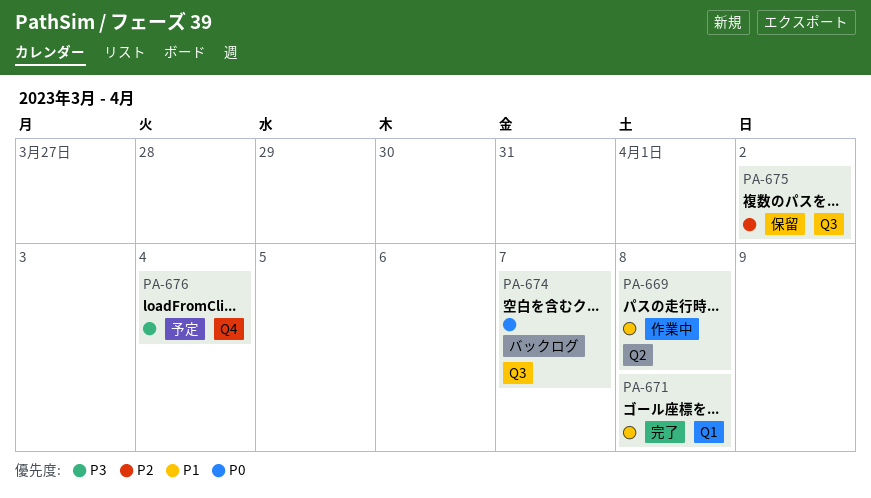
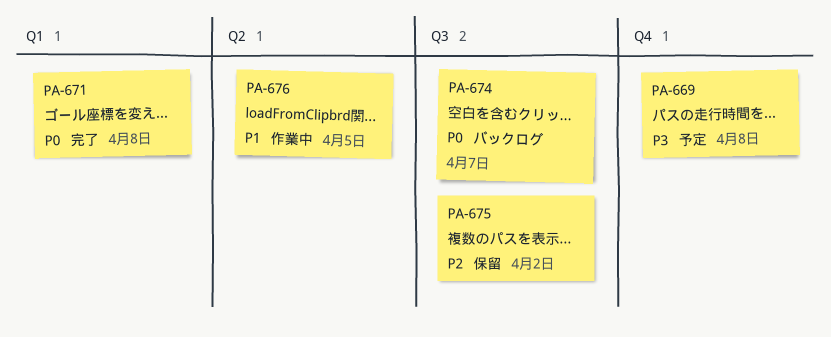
PA-669, status: 作業中 -> 予定
PA-669, priority: P1 -> P3
PA-669, label: Q2 -> Q4
PA-671, priority: P1 -> P0
PA-676, status: 予定 -> 作業中
PA-676, priority: P3 -> P1
PA-676, label: Q4 -> Q2
PA-676, due: Apr 4 -> Apr 5

